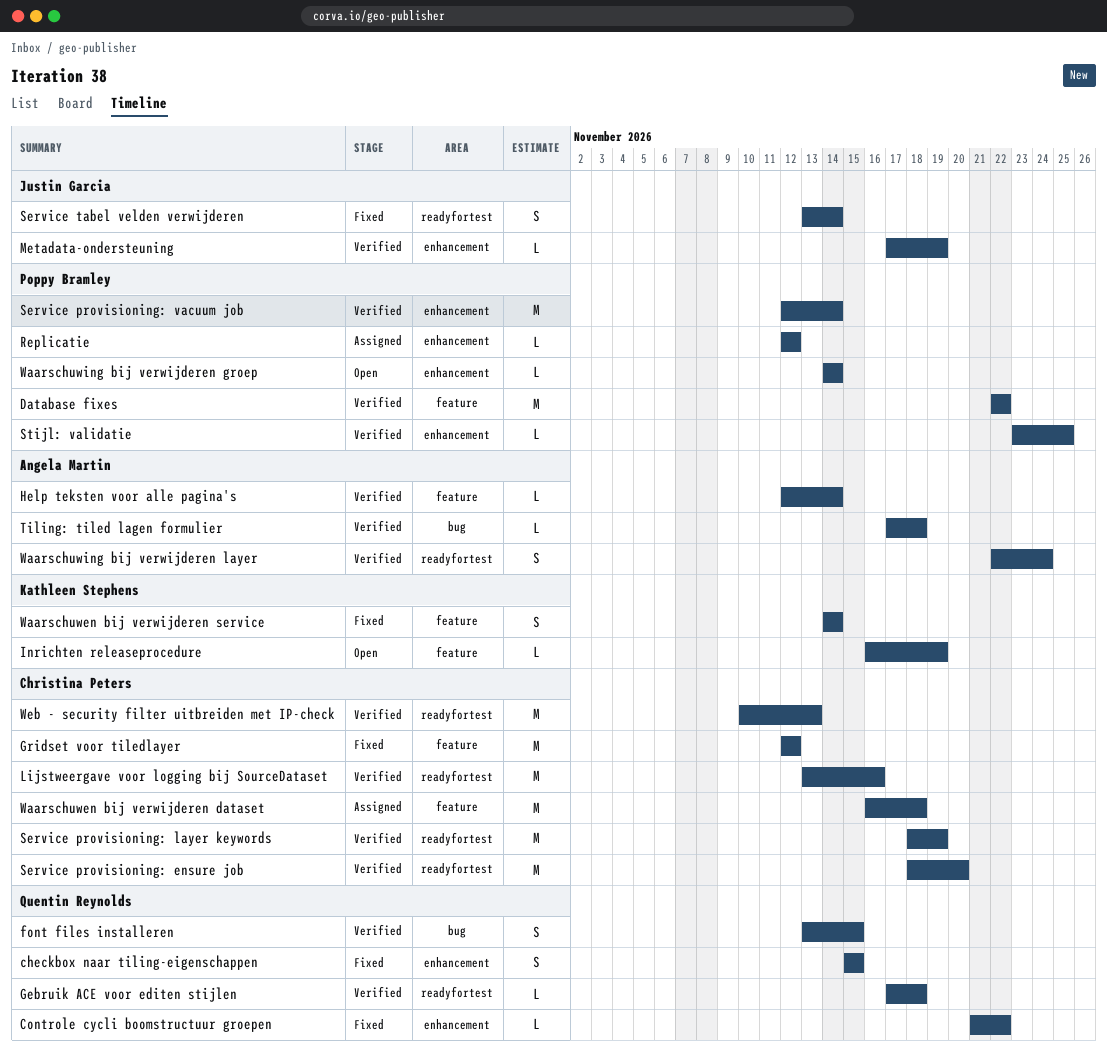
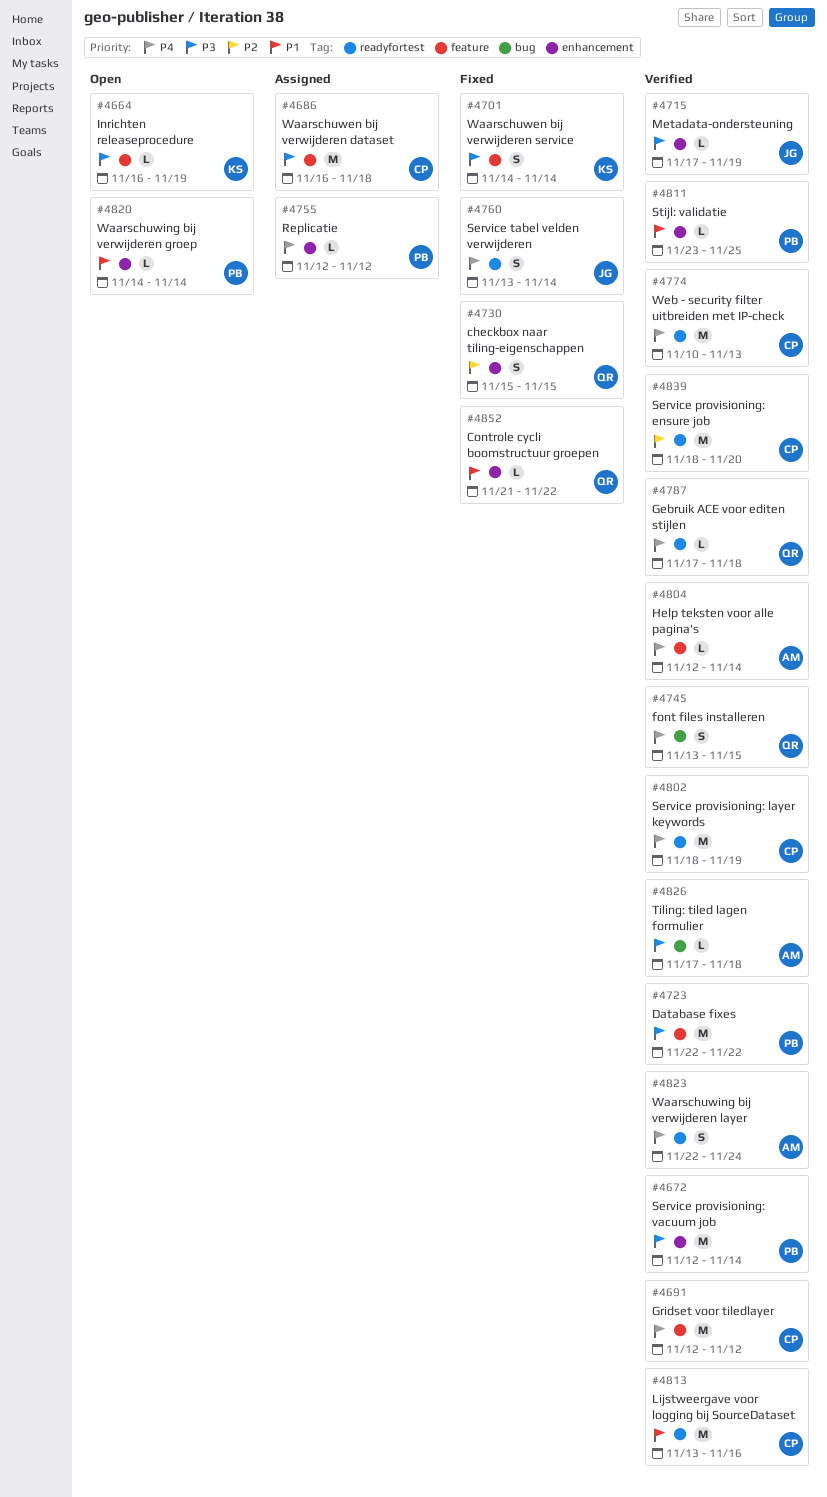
Gridset voor tiledlayer, status: Fixed -> Verified

